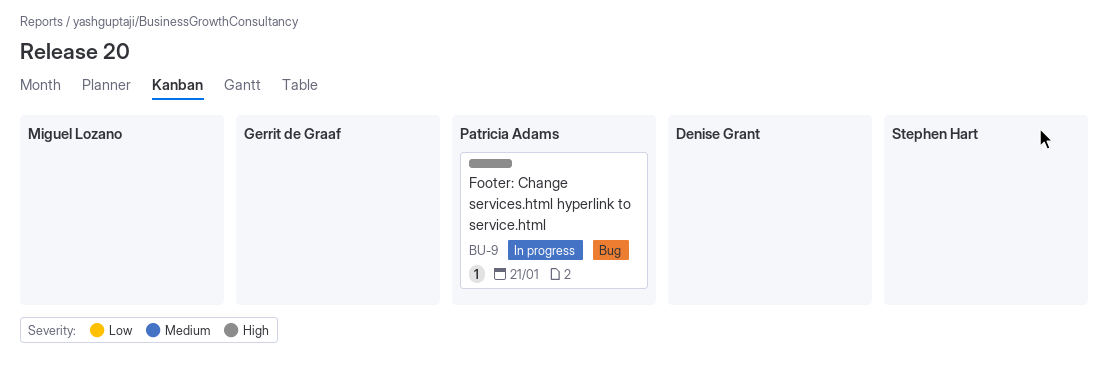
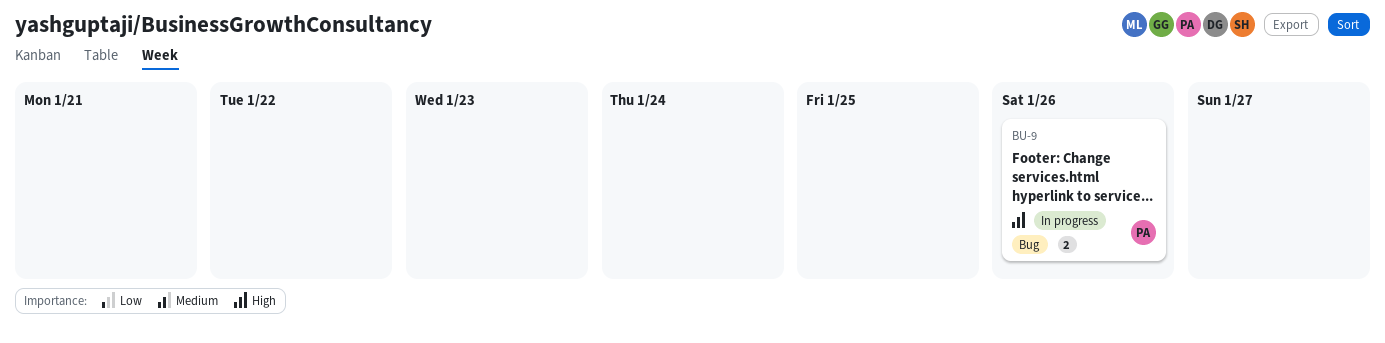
BU-9, estimate: 1 -> 2
BU-9, due: Jan 21 -> Jan 26

